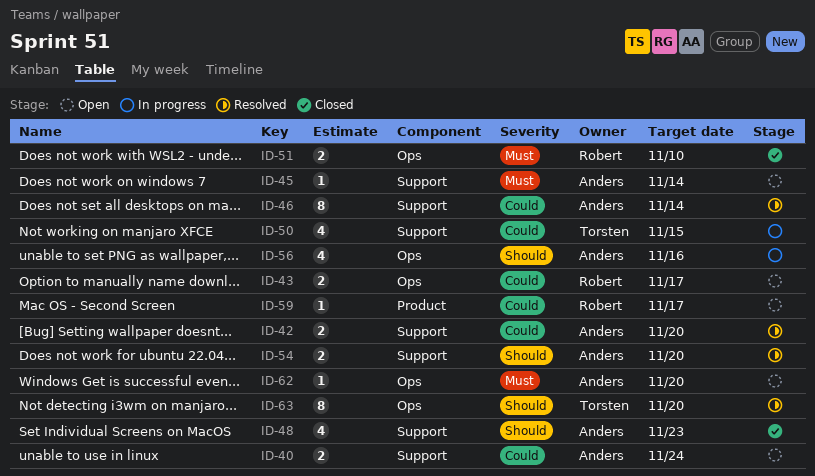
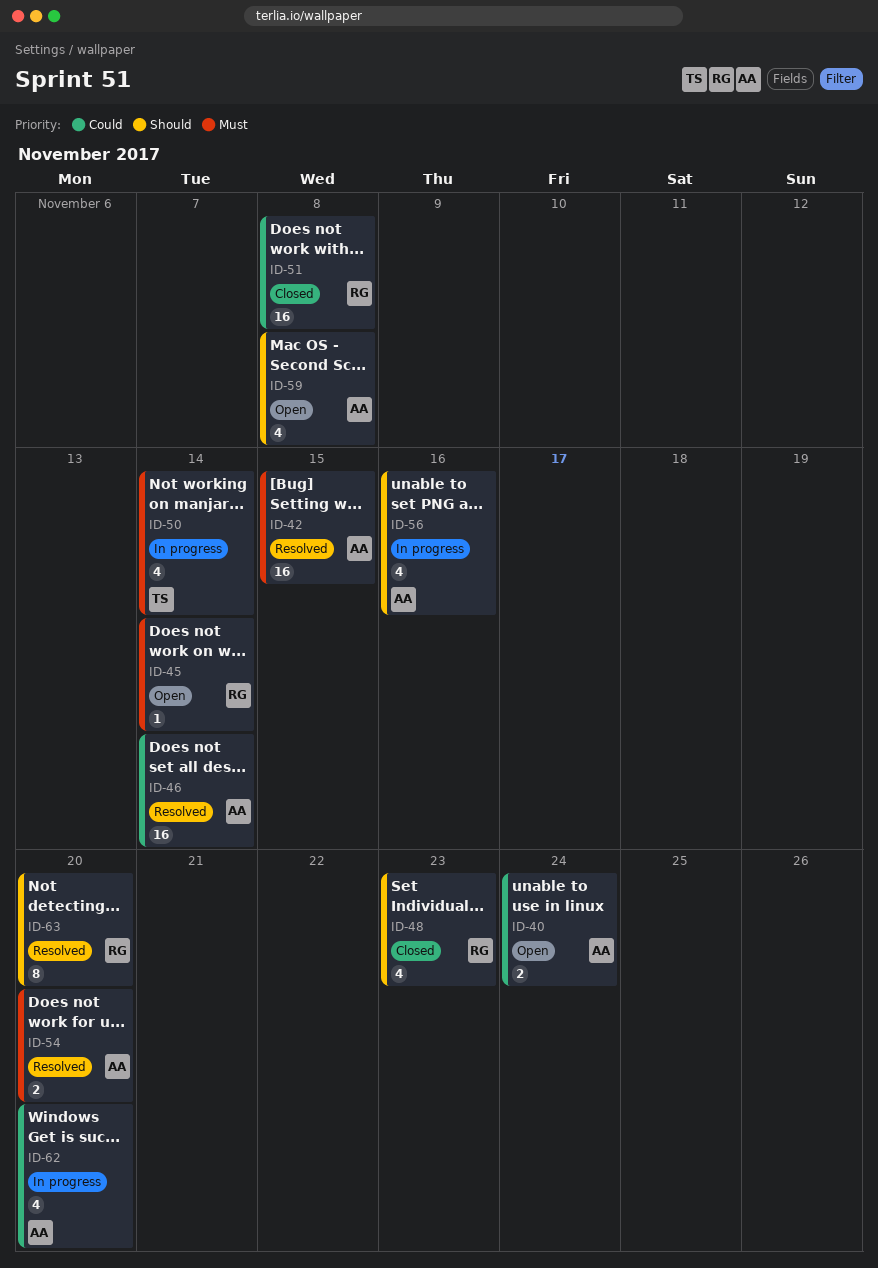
ID-42, priority: Could -> Must
ID-42, estimate: 2 -> 16
ID-42, due: Nov 20 -> Nov 15
ID-43: present -> none
ID-45, owner: Anders -> Robert
ID-46, estimate: 8 -> 16
ID-48, owner: Anders -> Robert
ID-50, priority: Could -> Must
ID-50, due: Nov 15 -> Nov 14
ID-51, priority: Must -> Could
ID-51, estimate: 2 -> 16
ID-51, due: Nov 10 -> Nov 8
ID-54, priority: Should -> Must
ID-59, owner: Robert -> Anders
ID-59, priority: Could -> Should
ID-59, estimate: 1 -> 4
ID-59, due: Nov 17 -> Nov 8
ID-62, status: Open -> In progress
ID-62, priority: Must -> Could
ID-62, estimate: 1 -> 4
ID-63, owner: Torsten -> Robert

